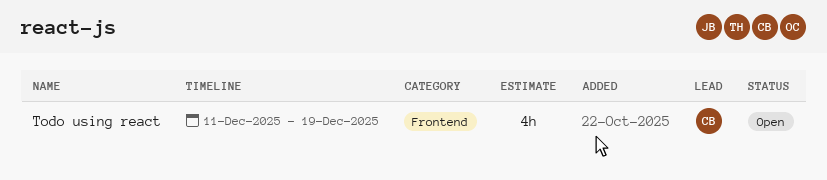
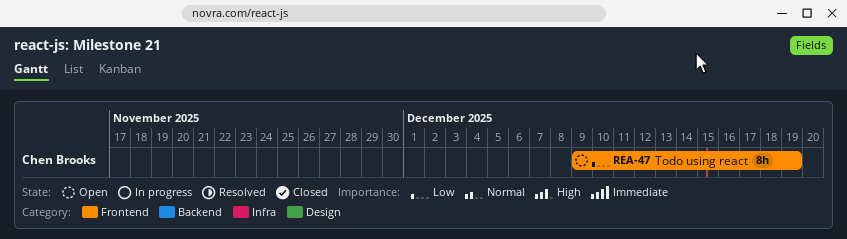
Todo using react, estimate: 4h -> 8h
Todo using react, start: Dec 11 -> Dec 9

